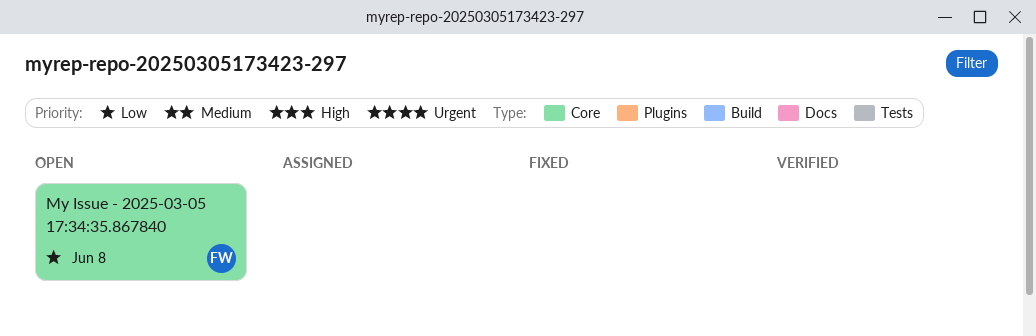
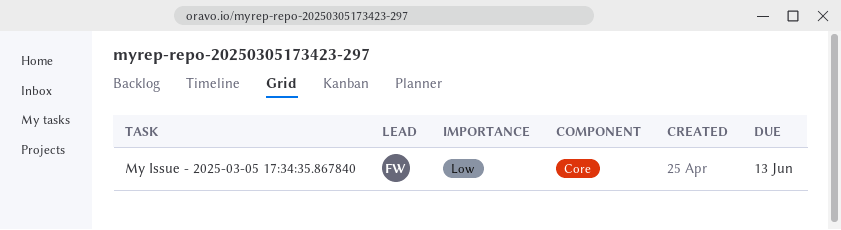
My Issue - 2025-03-05 17:34:35.867840, due: Jun 8 -> Jun 13

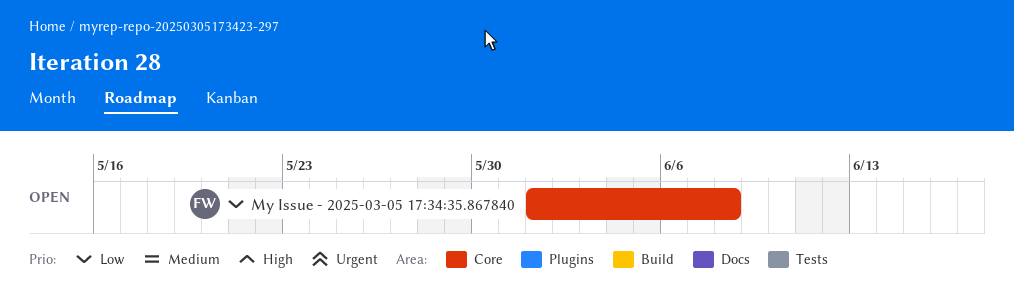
My Issue - 2025-03-05 17:34:35.867840, due: Jun 13 -> Jun 8

